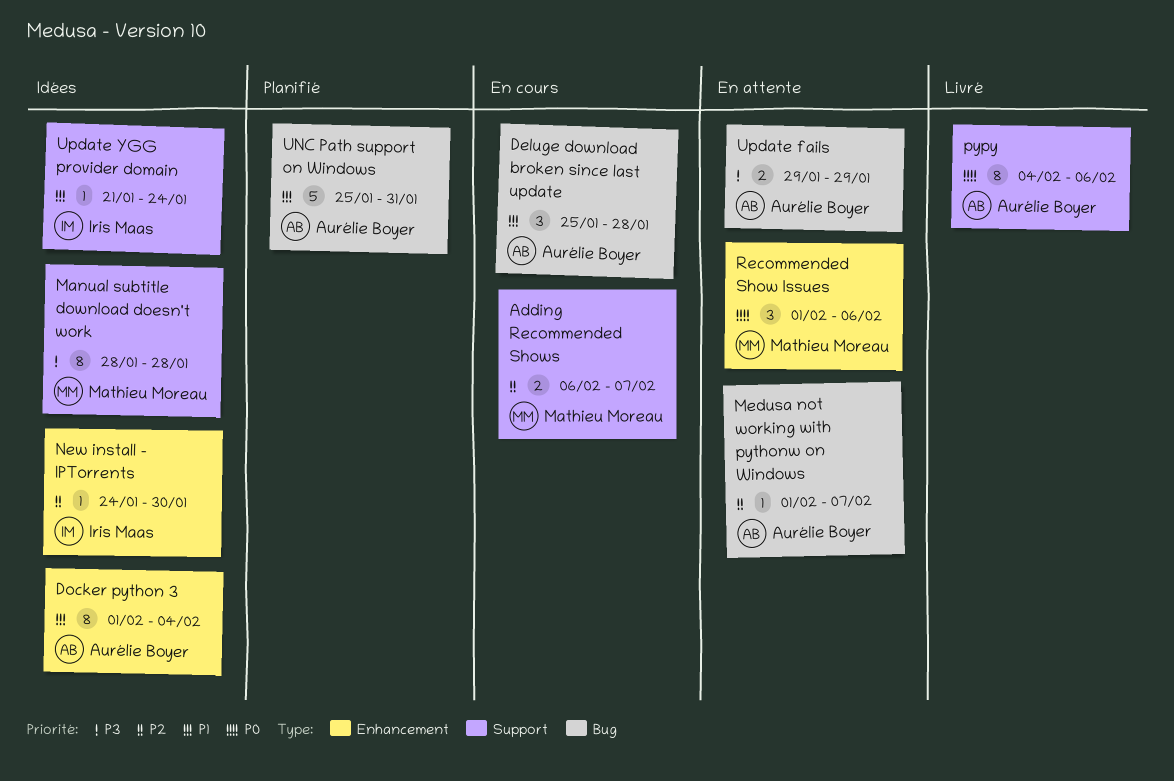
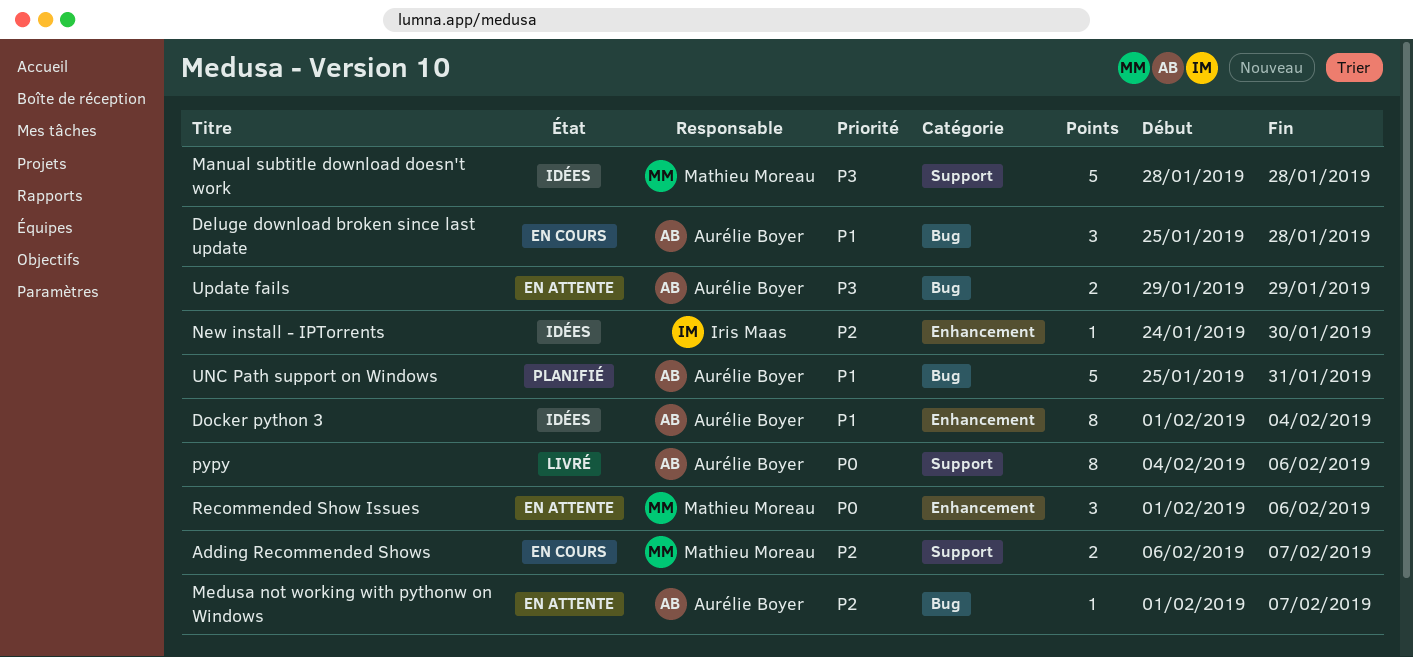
Manual subtitle download doesn't work, estimate: 8 -> 5
Update YGG provider domain: present -> none

